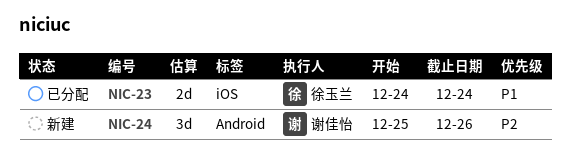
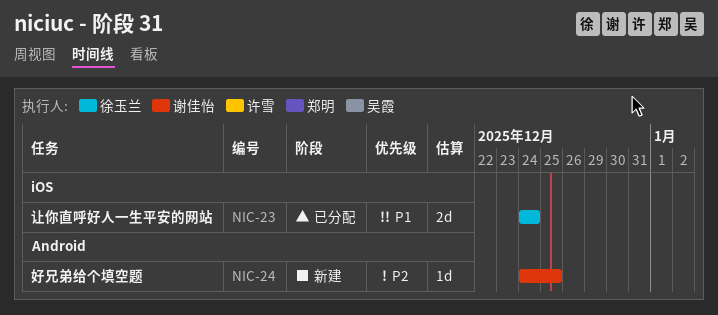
NIC-24, estimate: 3d -> 1d
NIC-24, start: Dec 25 -> Dec 24
NIC-24, due: Dec 26 -> Dec 25

